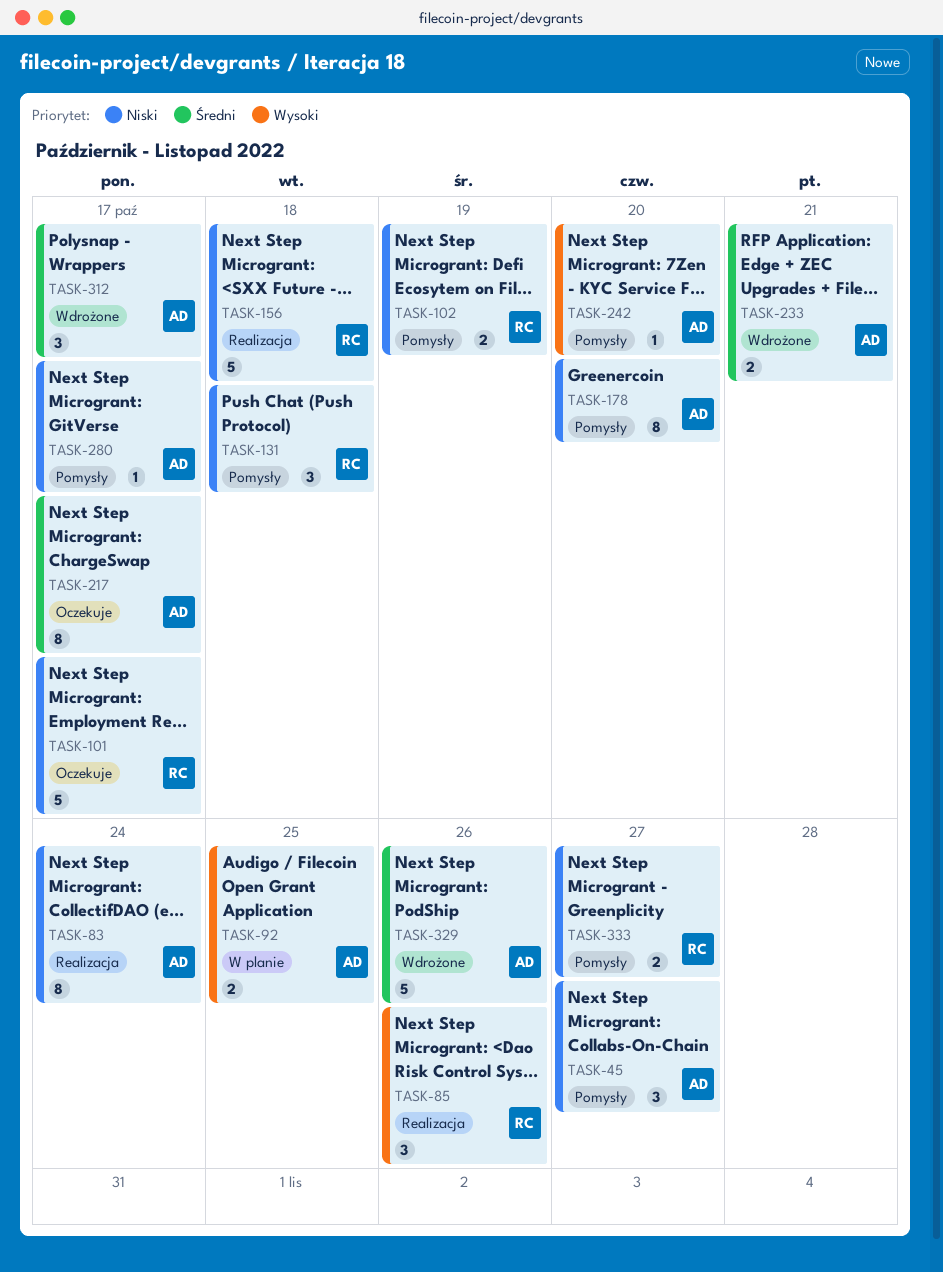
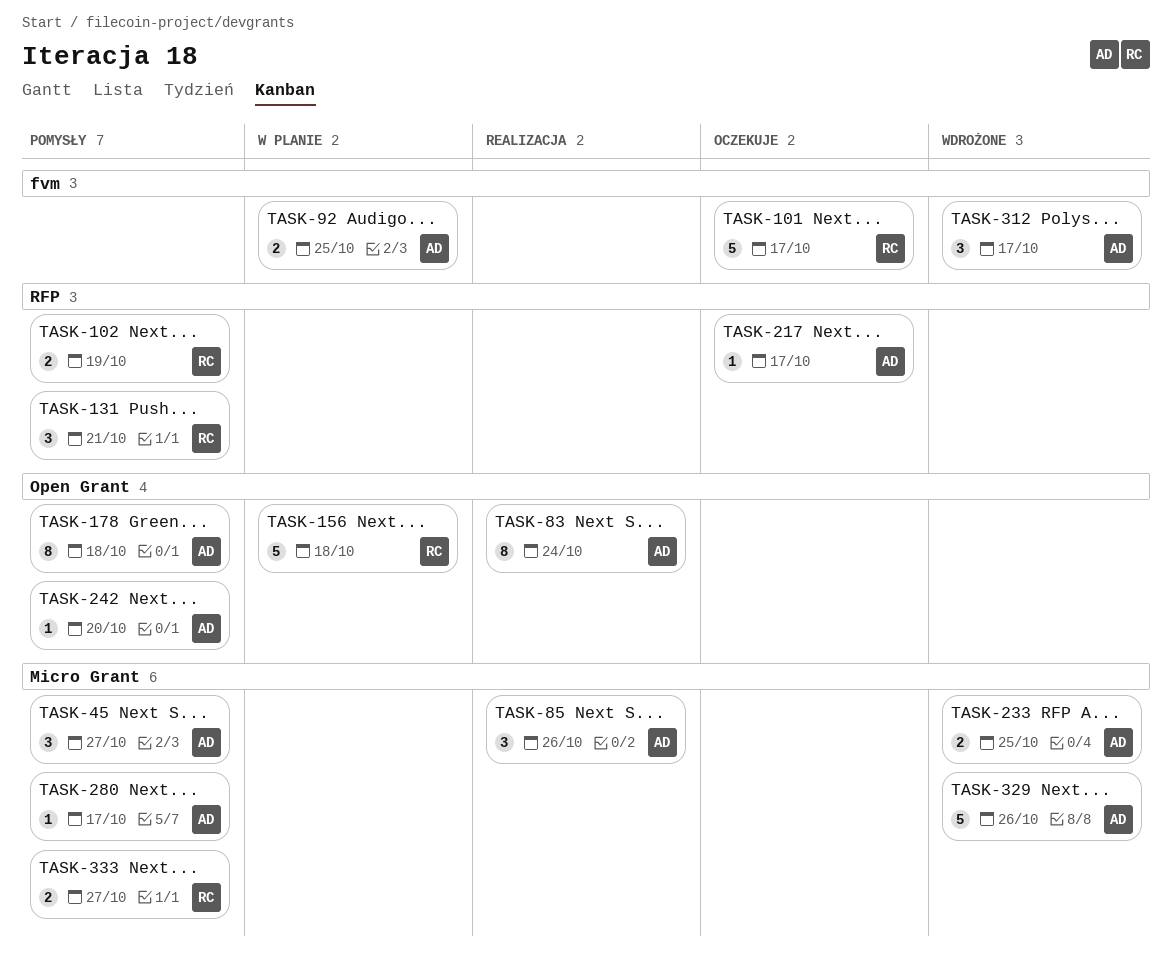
TASK-85, owner: RC -> AD
TASK-131, due: Oct 18 -> Oct 21
TASK-156, status: Realizacja -> W planie
TASK-178, due: Oct 20 -> Oct 18
TASK-217, estimate: 8 -> 1
TASK-233, due: Oct 21 -> Oct 25

